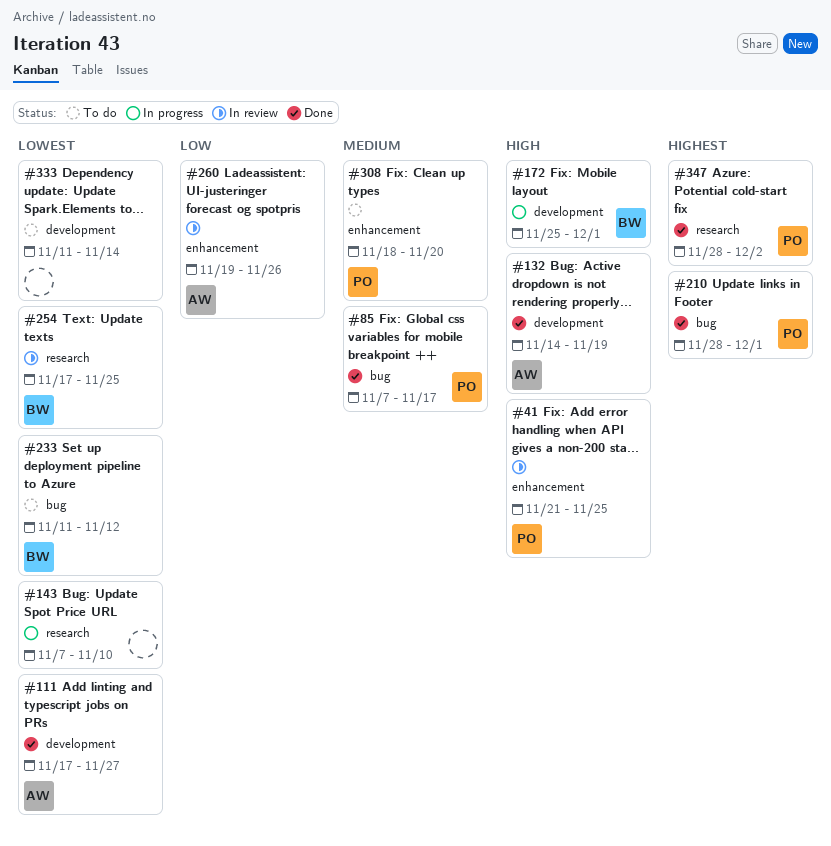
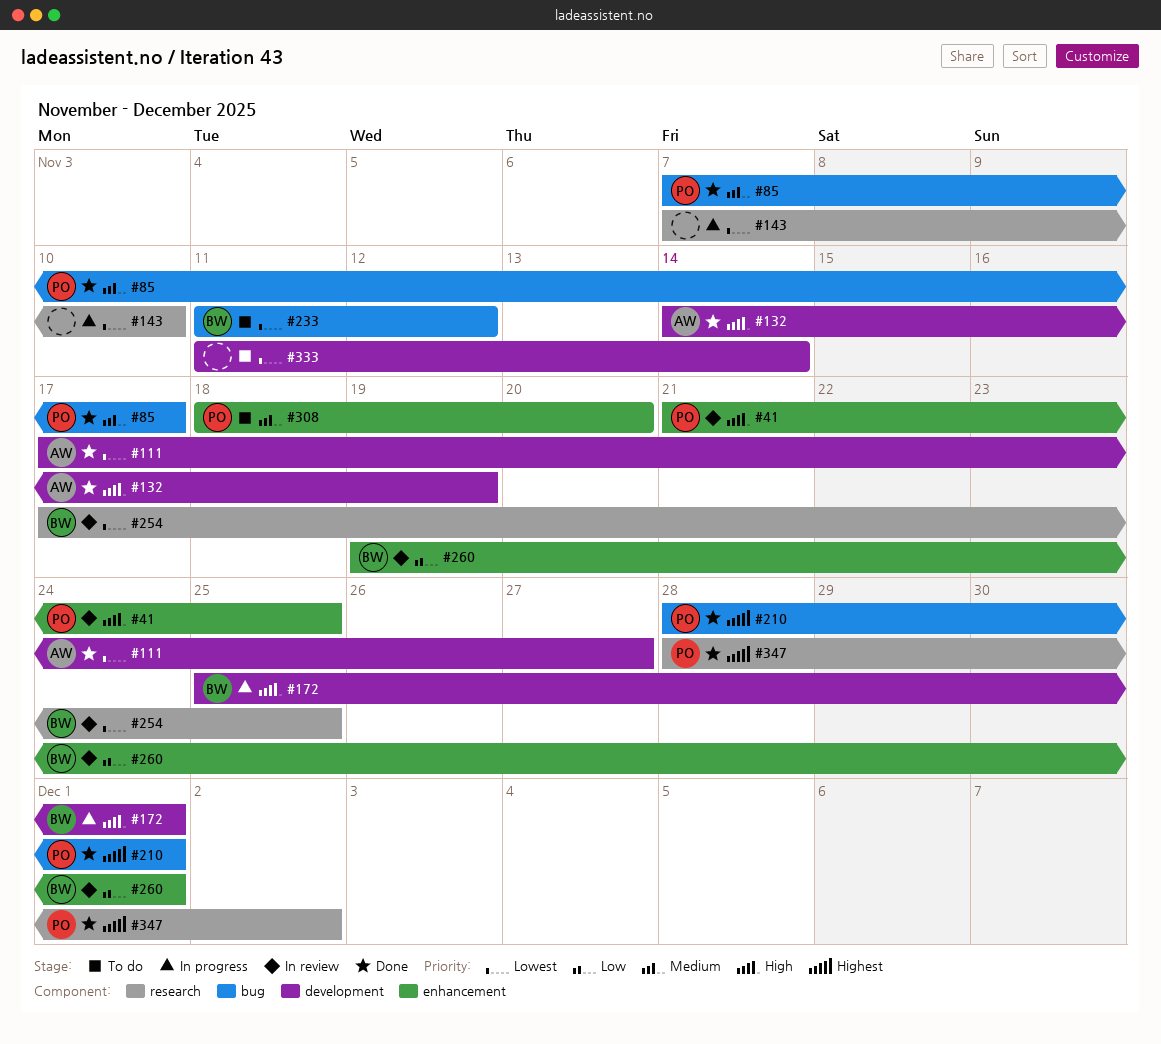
#260, owner: AW -> BW
#260, due: Nov 26 -> Dec 1

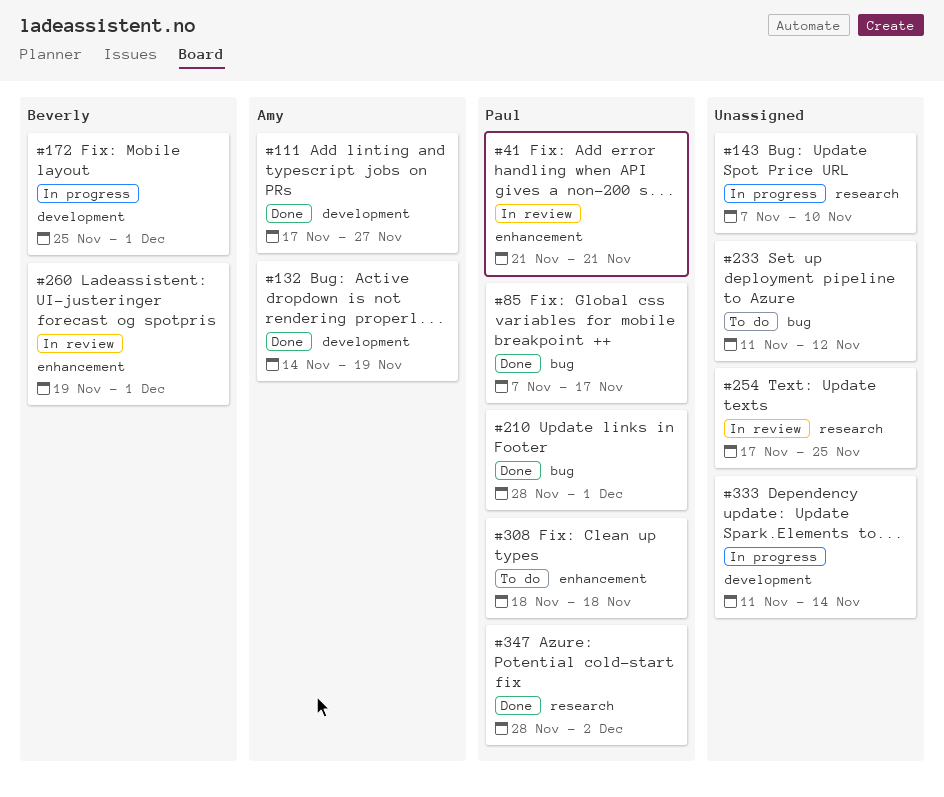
#41, due: Nov 25 -> Nov 21
#233, owner: Beverly -> none
#254, owner: Beverly -> none
#308, due: Nov 20 -> Nov 18
#333, status: To do -> In progress

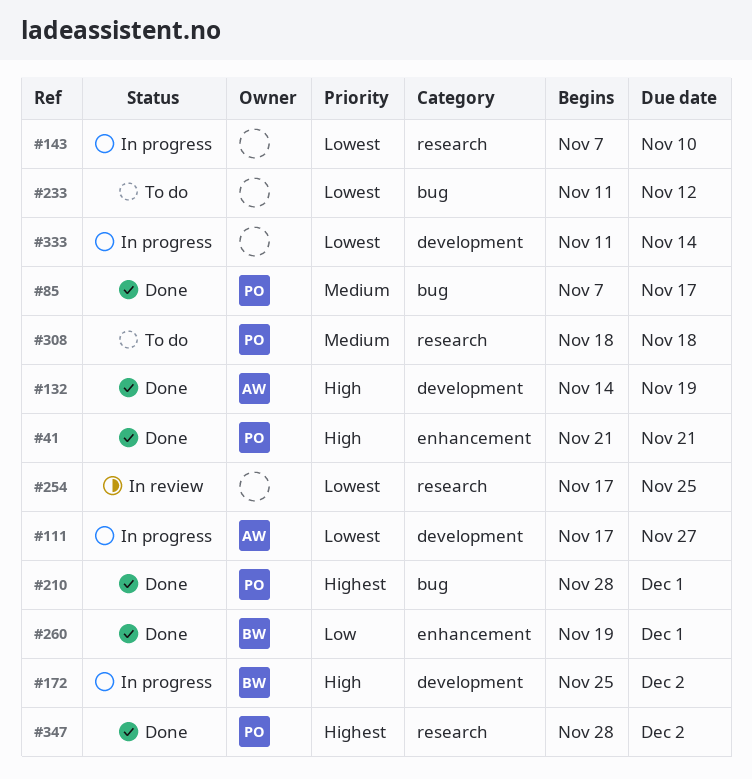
#41, status: In review -> Done
#111, status: Done -> In progress
#172, due: Dec 1 -> Dec 2
#260, status: In review -> Done
#308, label: enhancement -> research

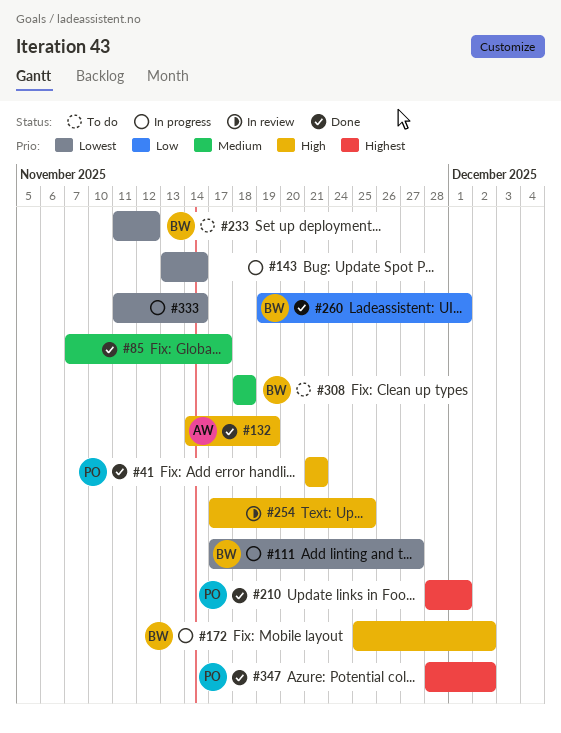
#85, owner: PO -> none
#111, owner: AW -> BW
#143, start: Nov 7 -> Nov 13
#143, due: Nov 10 -> Nov 14
#233, owner: none -> BW
#254, priority: Lowest -> High
#308, owner: PO -> BW

